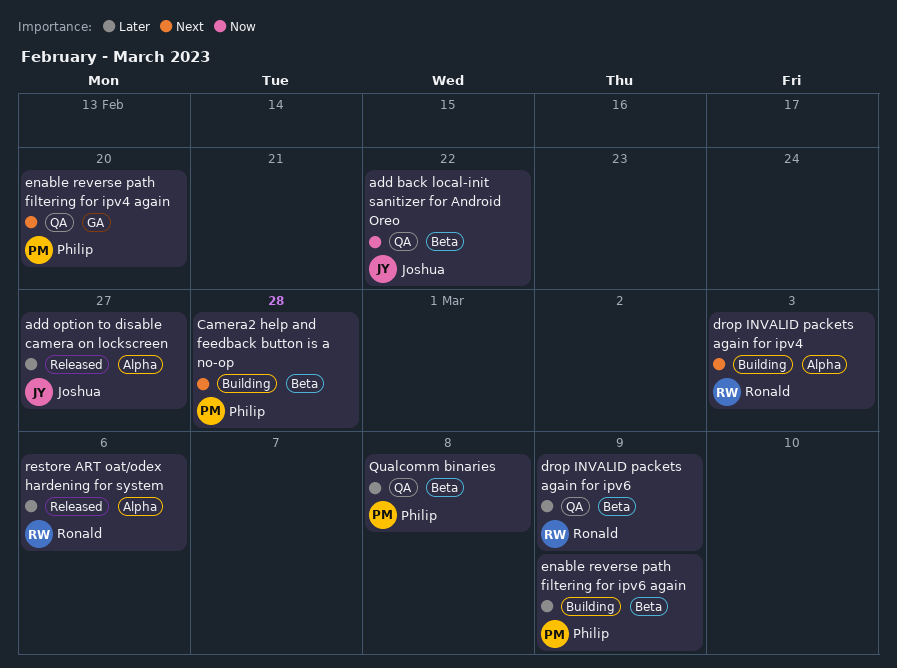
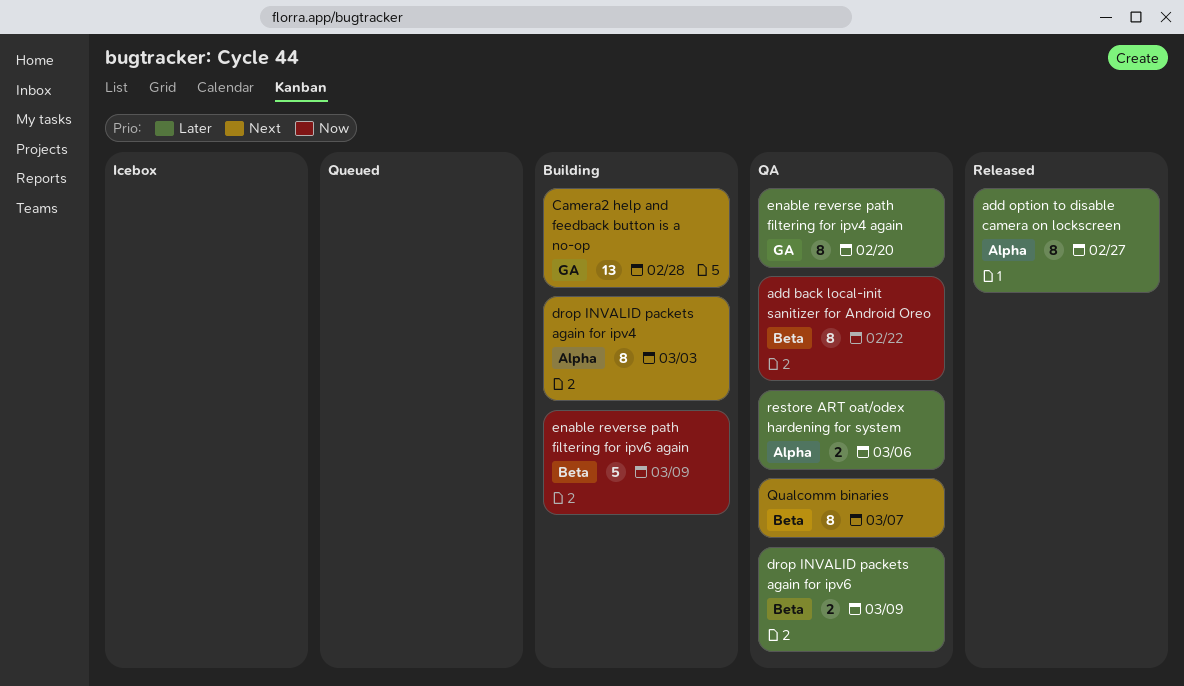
Camera2 help and feedback button is a no-op, label: Beta -> GA
enable reverse path filtering for ipv4 again, priority: Next -> Later
enable reverse path filtering for ipv6 again, priority: Later -> Now
Qualcomm binaries, priority: Later -> Next
Qualcomm binaries, due: Mar 8 -> Mar 7
restore ART oat/odex hardening for system, status: Released -> QA

